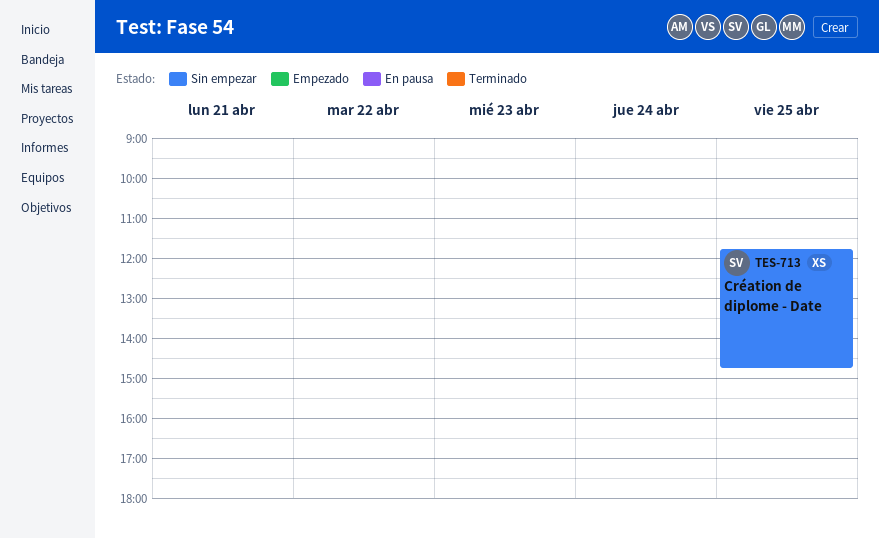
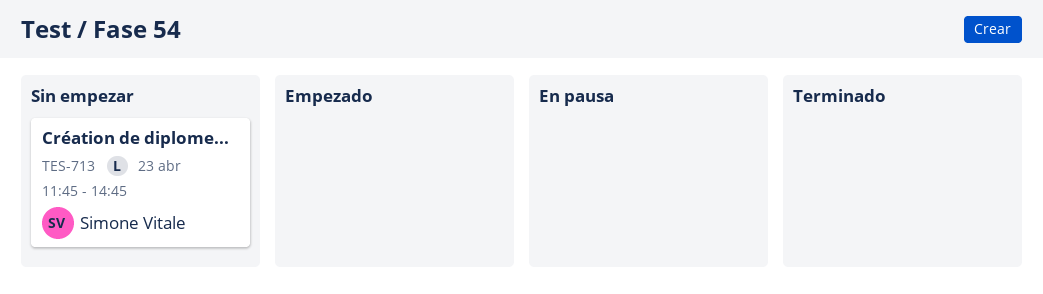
TES-713, estimate: XS -> L
TES-713, day: Apr 25 -> Apr 23

